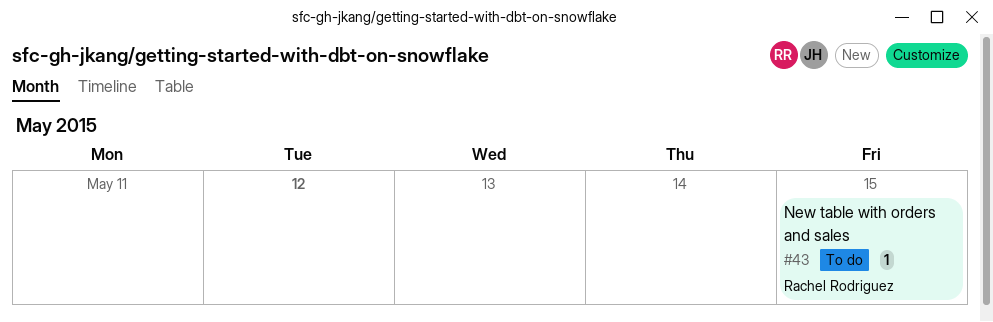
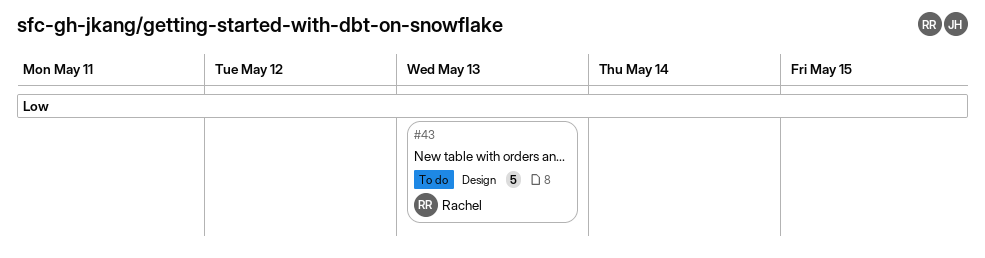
#43, estimate: 1 -> 5
#43, due: May 15 -> May 13

